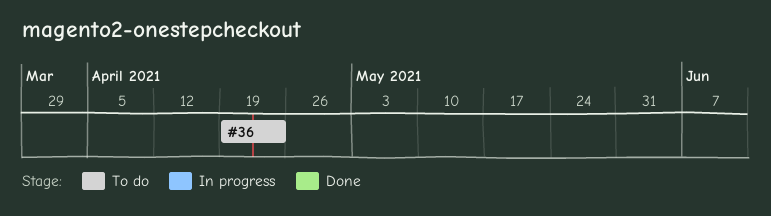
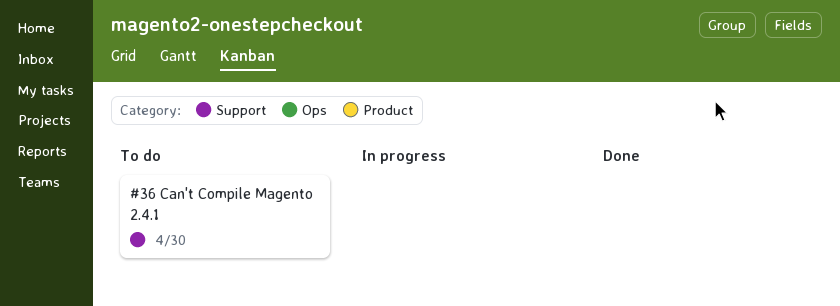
#36, due: Apr 23 -> Apr 30

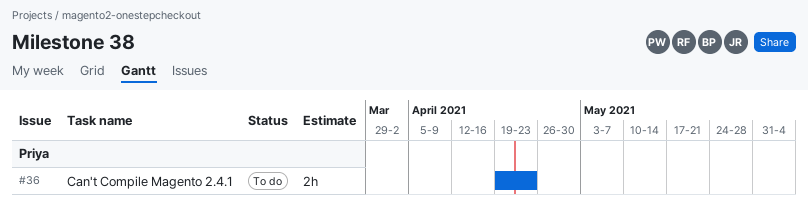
#36, due: Apr 30 -> Apr 23

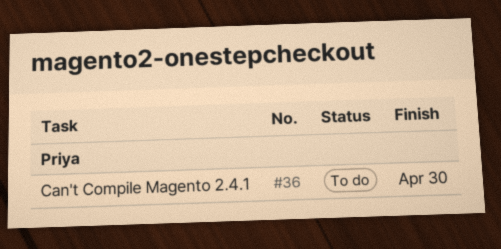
#36, due: Apr 23 -> Apr 30

